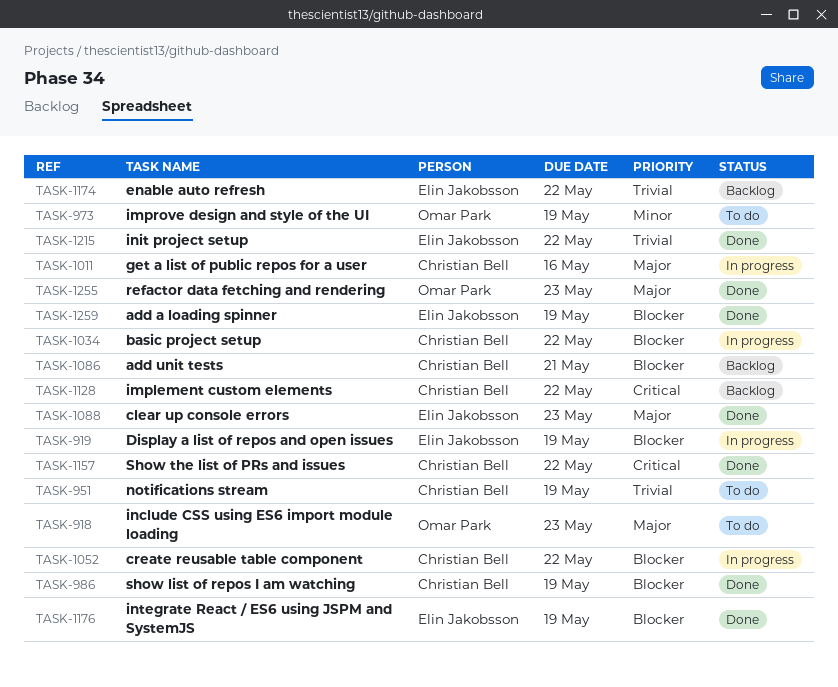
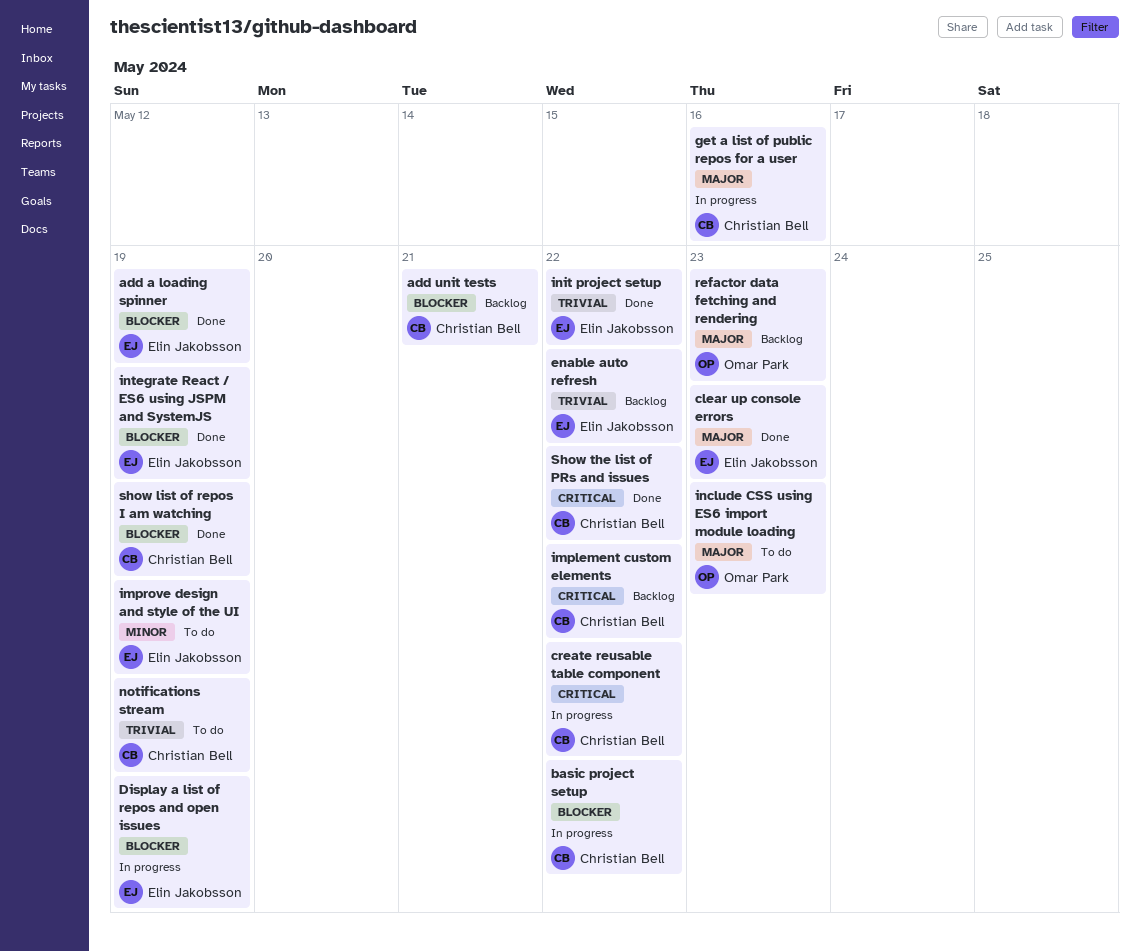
create reusable table component, priority: Blocker -> Critical
improve design and style of the UI, owner: Omar Park -> Elin Jakobsson
refactor data fetching and rendering, status: Done -> Backlog

